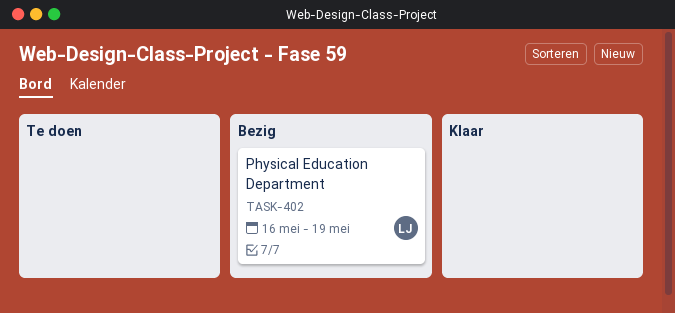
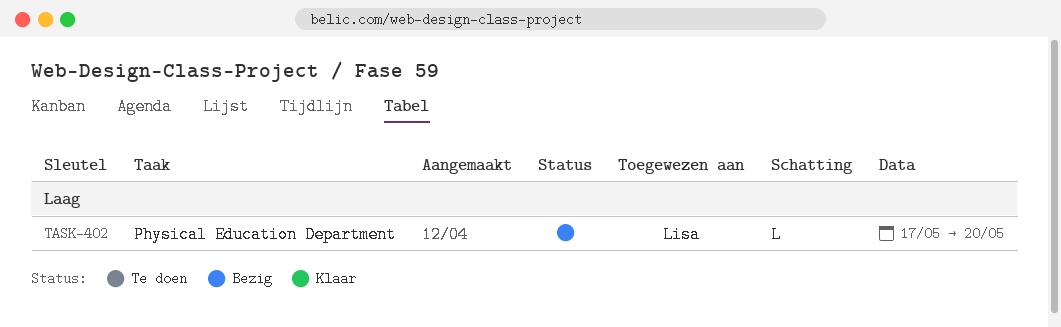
TASK-402, start: May 16 -> May 17
TASK-402, due: May 19 -> May 20

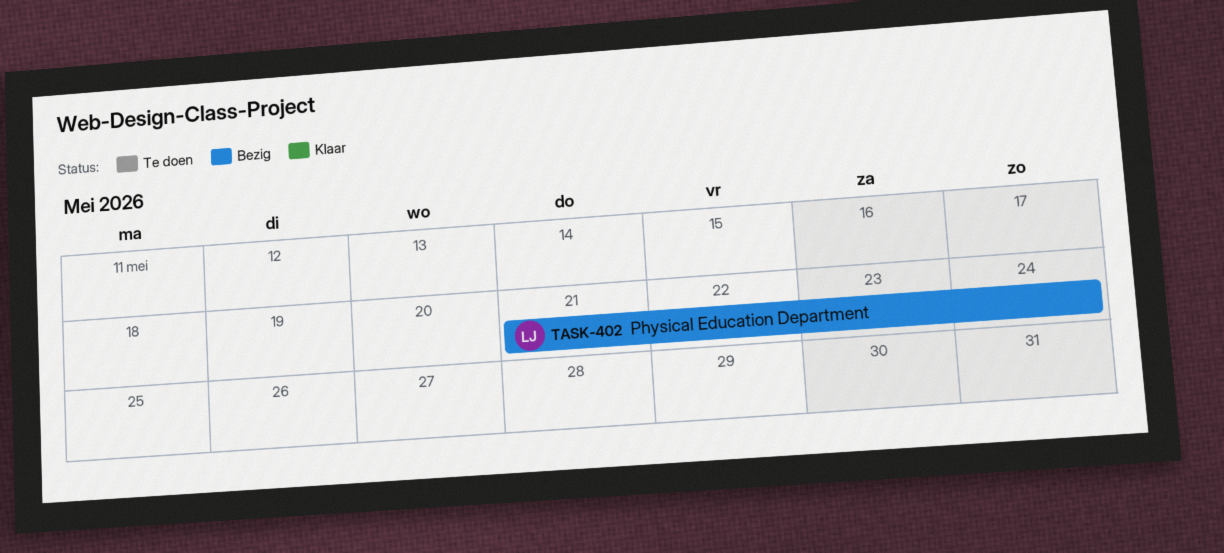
TASK-402, start: May 17 -> May 21
TASK-402, due: May 20 -> May 24

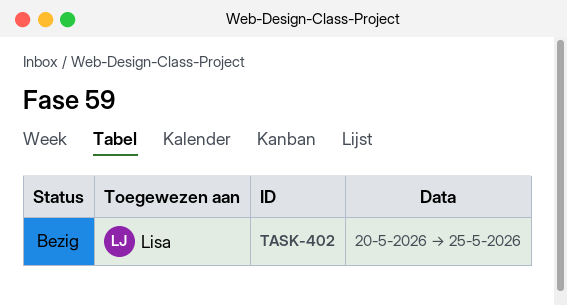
TASK-402, start: May 21 -> May 20
TASK-402, due: May 24 -> May 25

